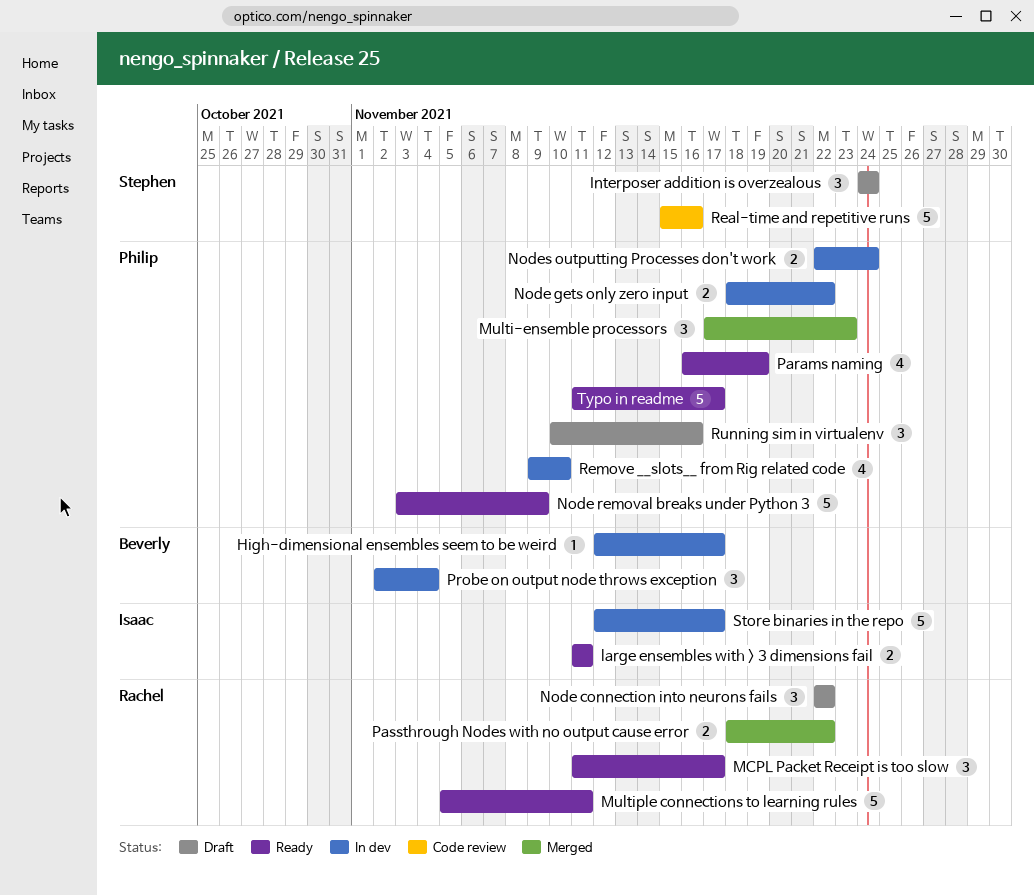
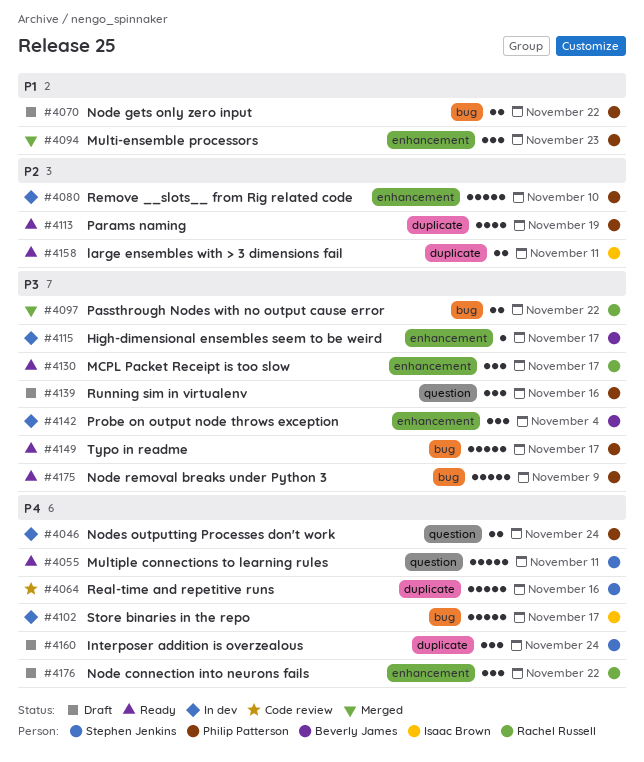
Multiple connections to learning rules, owner: Rachel Russell -> Stephen Jenkins
Node gets only zero input, status: In dev -> Draft
Remove __slots__ from Rig related code, estimate: 4 -> 5

